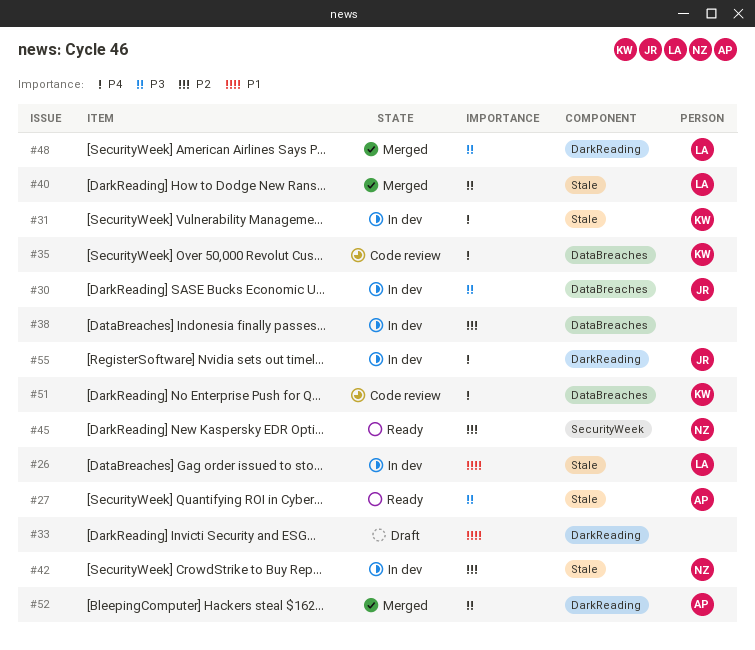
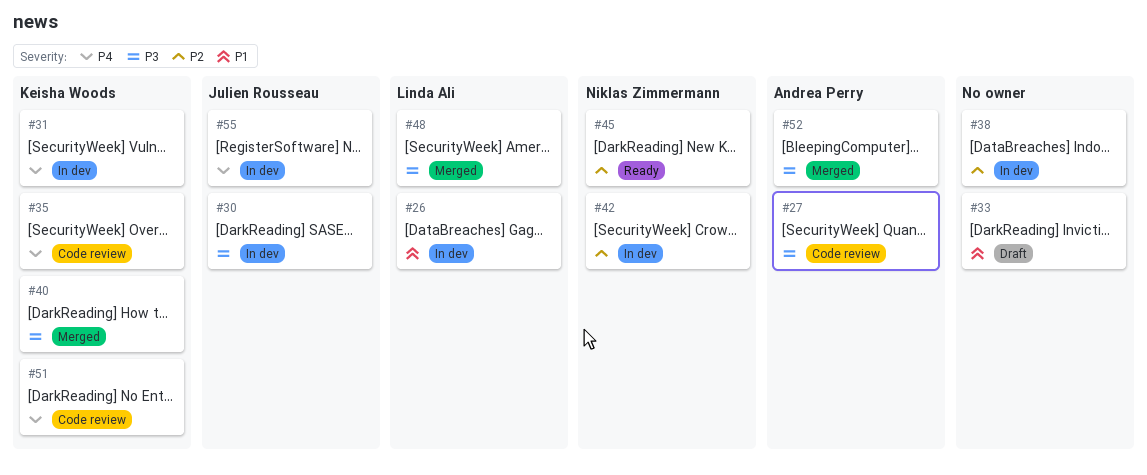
#27, status: Ready -> Code review
#40, owner: Linda Ali -> Keisha Woods

